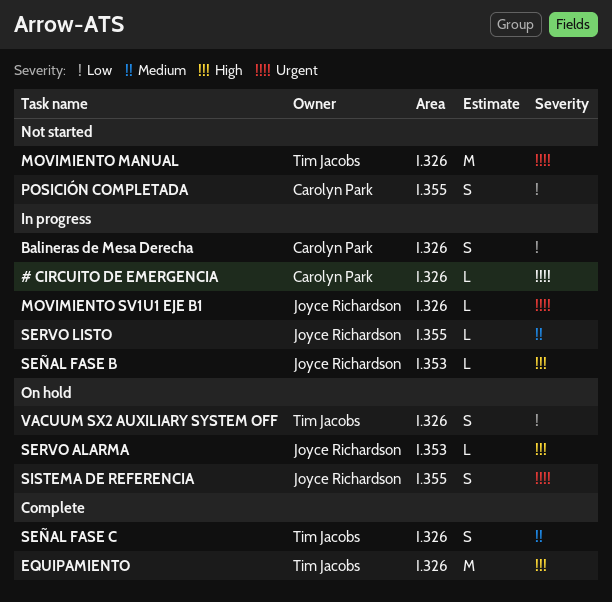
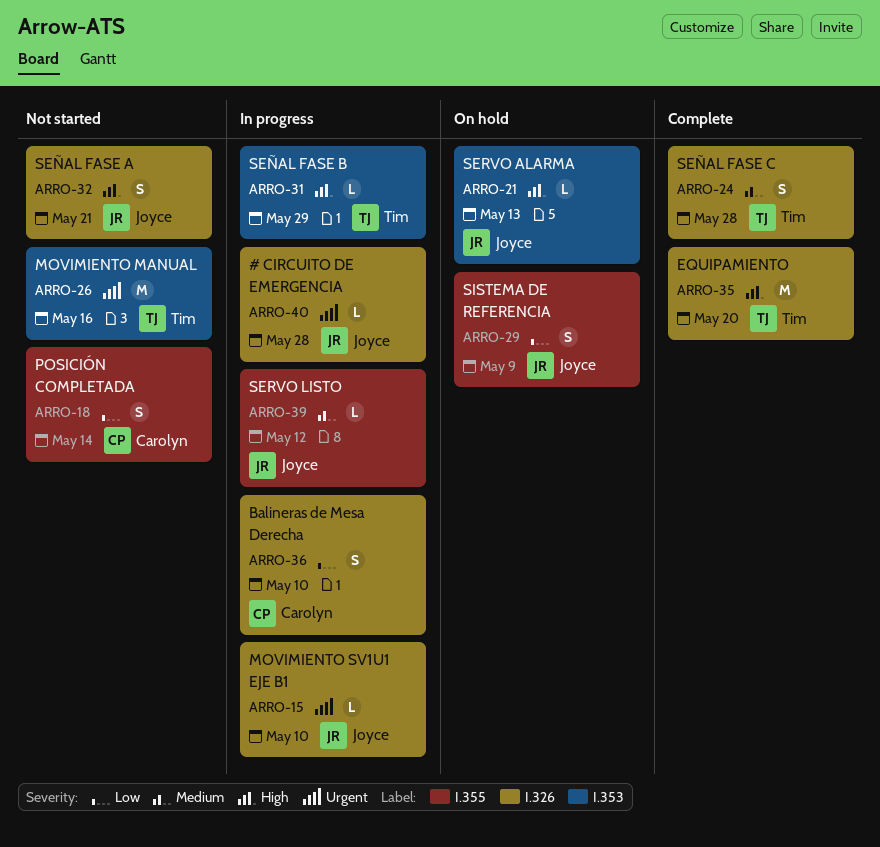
# CIRCUITO DE EMERGENCIA, owner: Carolyn Park -> Joyce Richardson
MOVIMIENTO MANUAL, label: I.326 -> I.353
SEÑAL FASE A: none -> present
SEÑAL FASE B, owner: Joyce Richardson -> Tim Jacobs
SISTEMA DE REFERENCIA, priority: Urgent -> Low
VACUUM SX2 AUXILIARY SYSTEM OFF: present -> none

